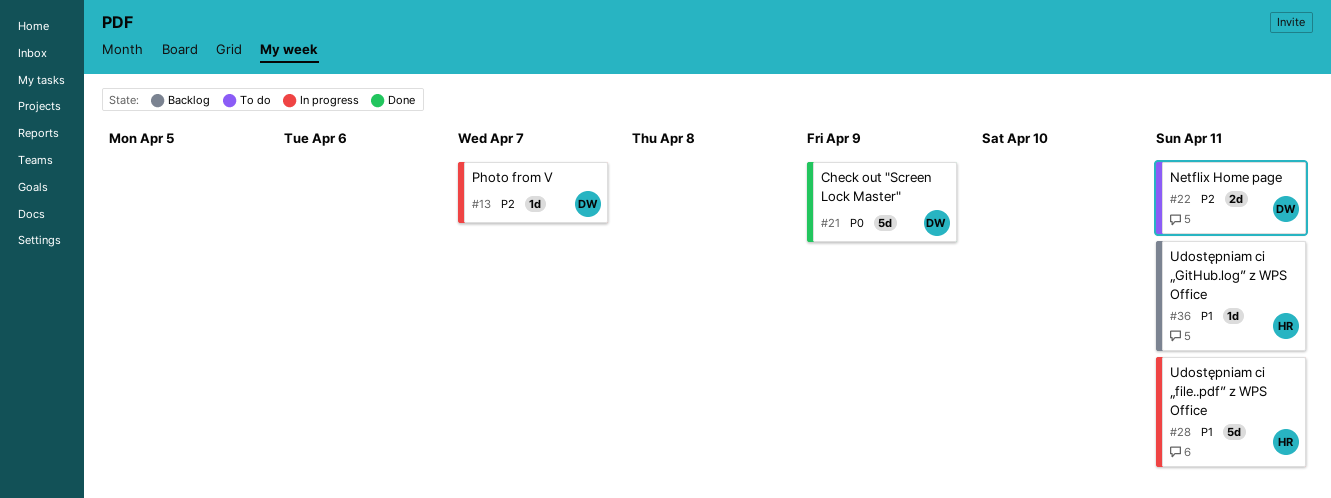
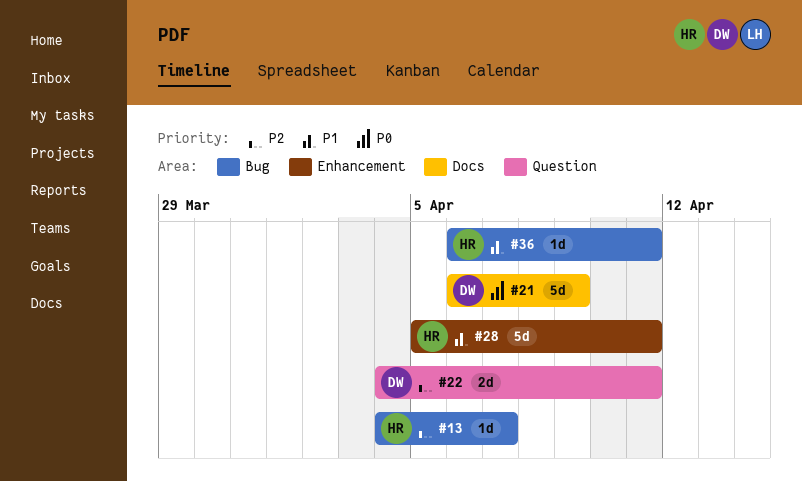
#13, owner: DW -> HR

